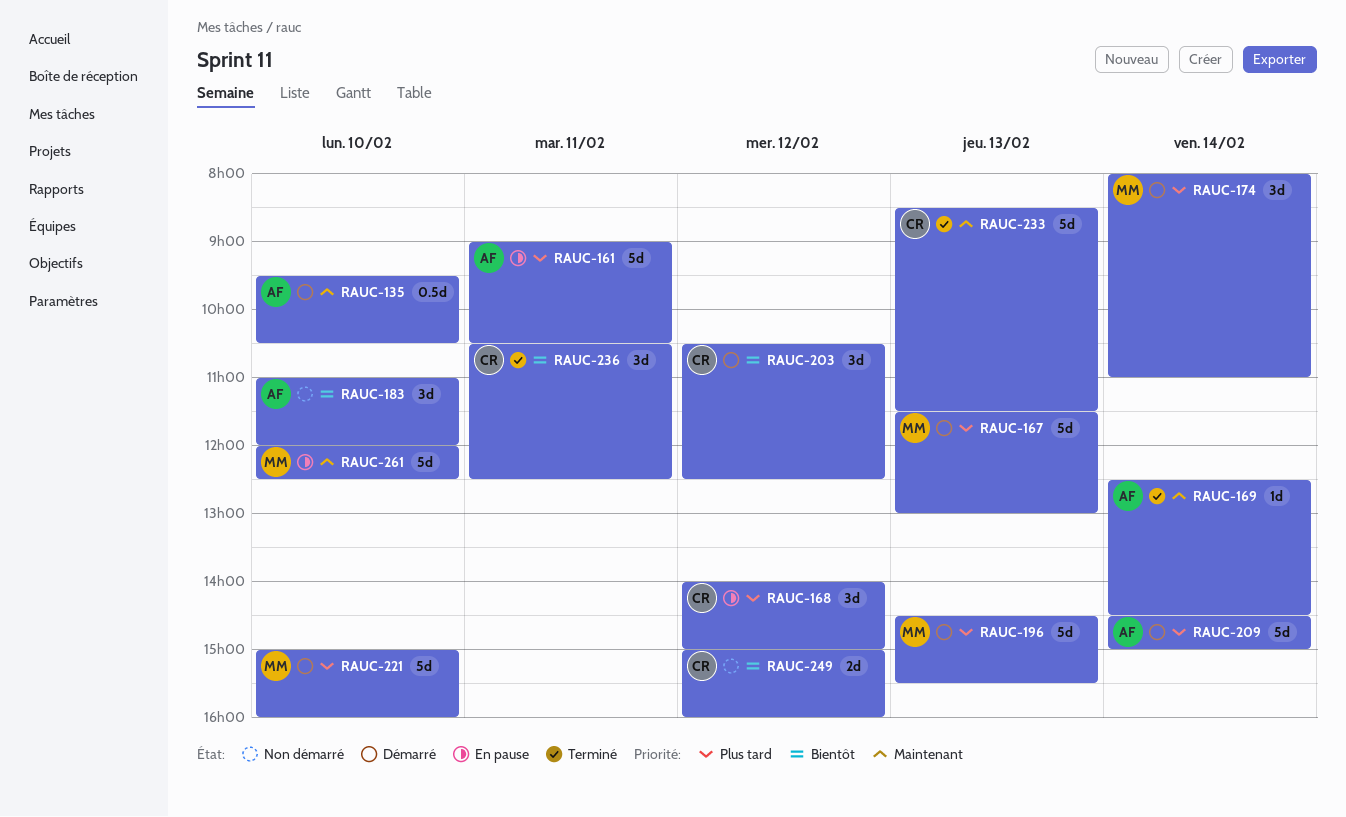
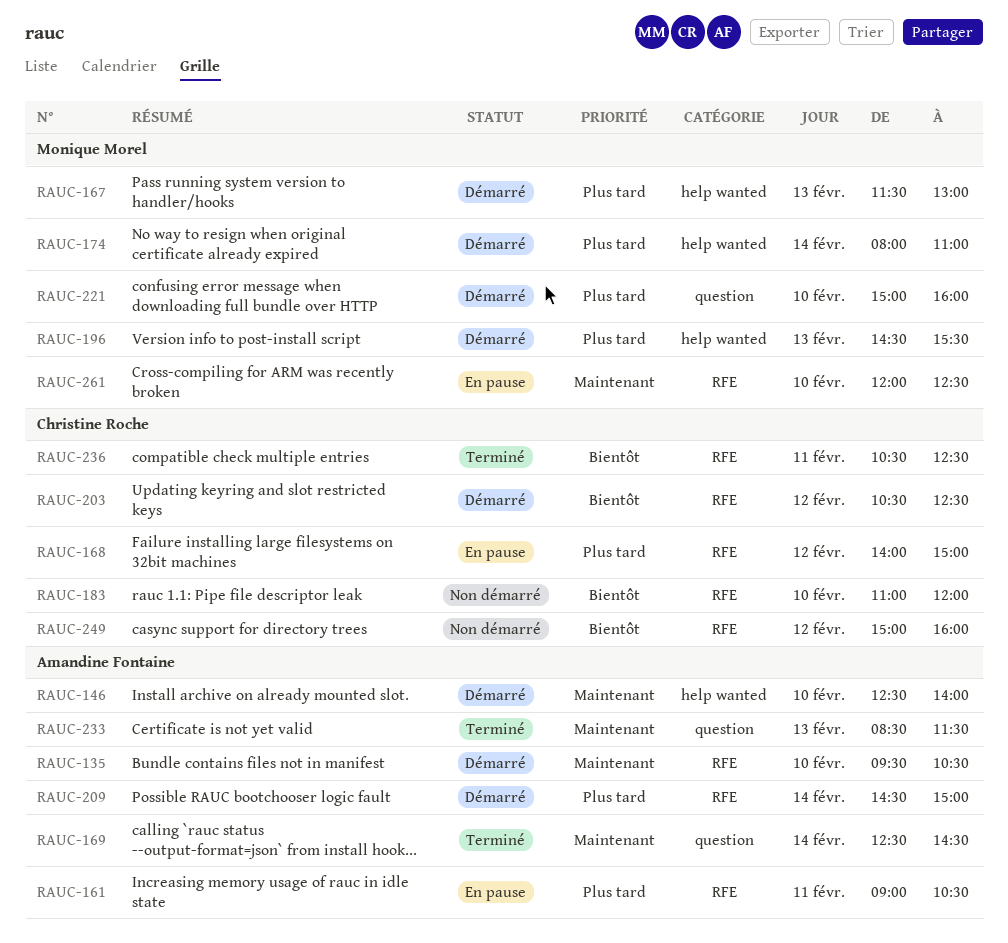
RAUC-146: none -> present
RAUC-183, owner: Amandine Fontaine -> Christine Roche
RAUC-233, owner: Christine Roche -> Amandine Fontaine

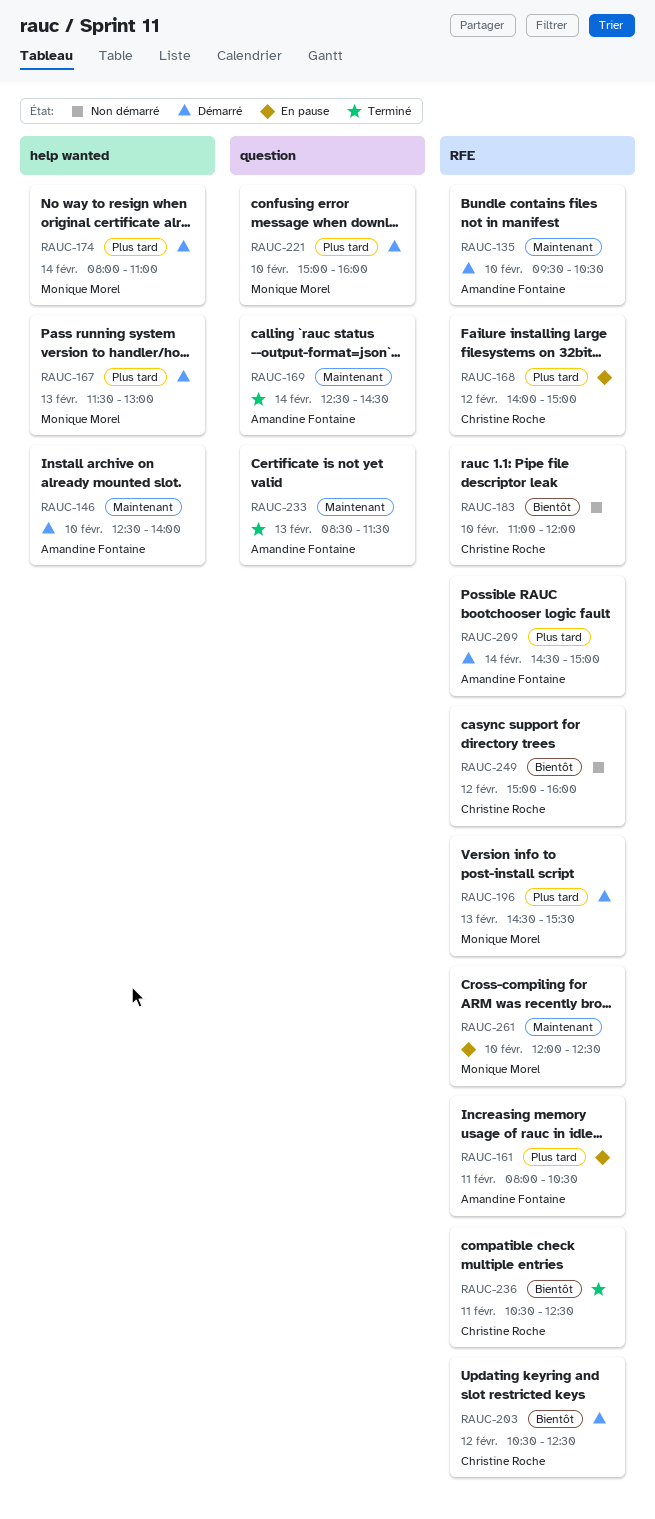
RAUC-161, begins: 09:00 -> 08:00
RAUC-196, label: help wanted -> RFE

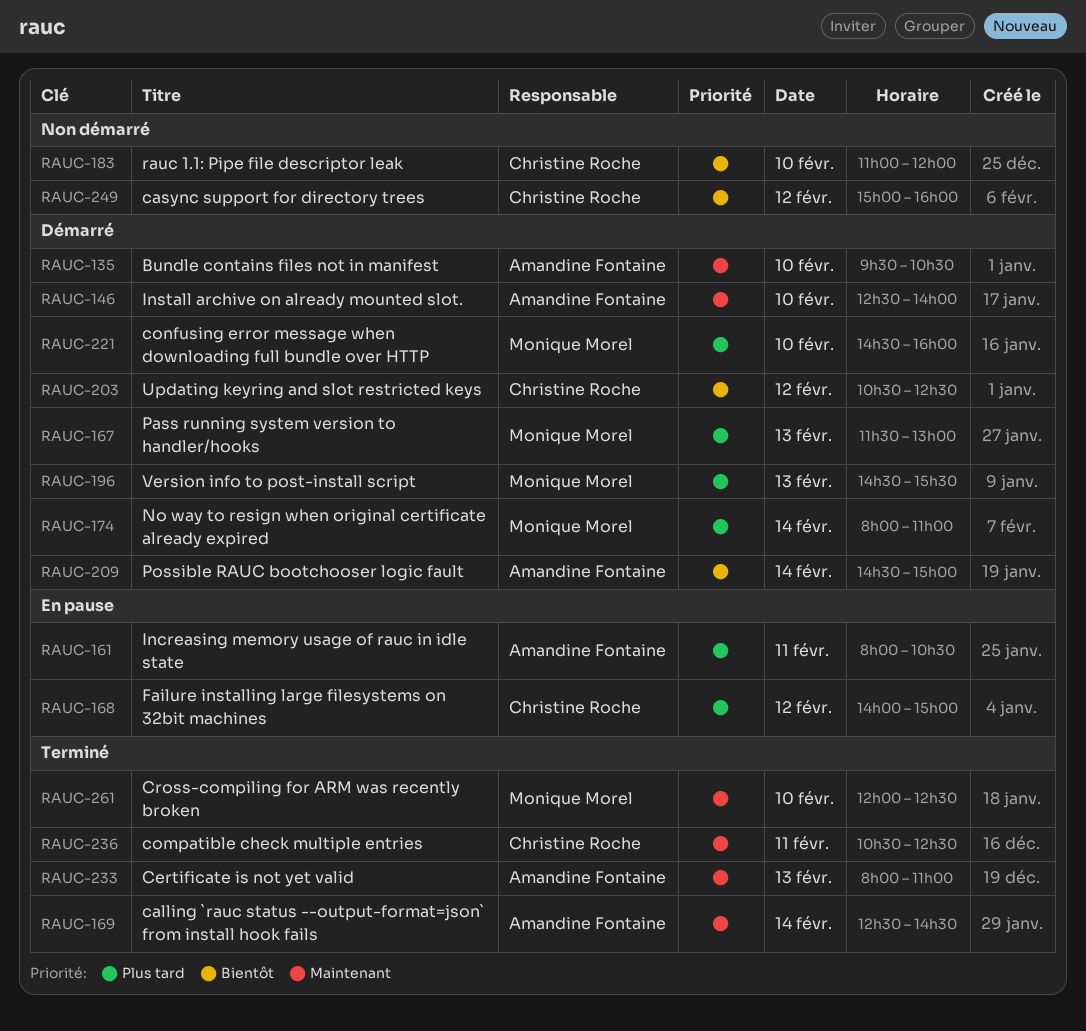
RAUC-209, priority: Plus tard -> Bientôt
RAUC-221, begins: 15:00 -> 14:30
RAUC-233, begins: 08:30 -> 08:00
RAUC-233, ends: 11:30 -> 11:00
RAUC-236, priority: Bientôt -> Maintenant
RAUC-261, status: En pause -> Terminé

